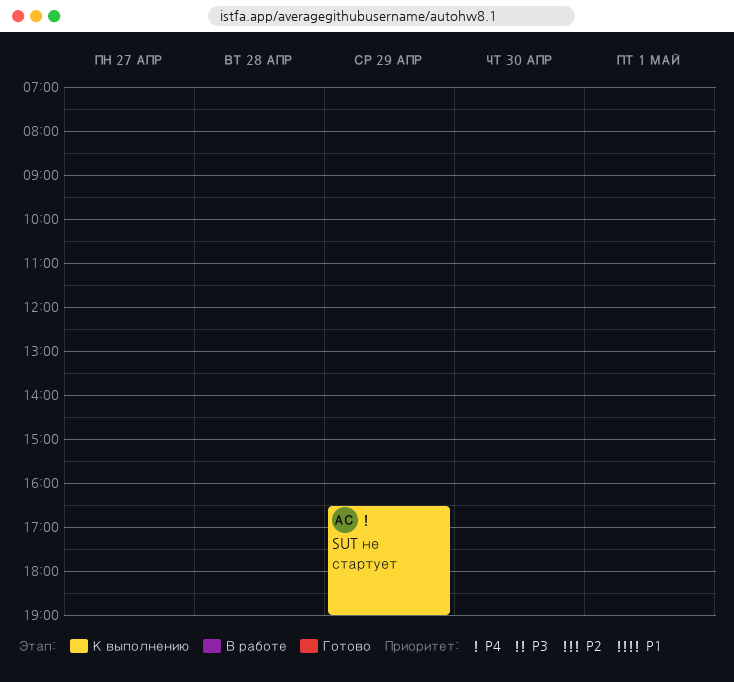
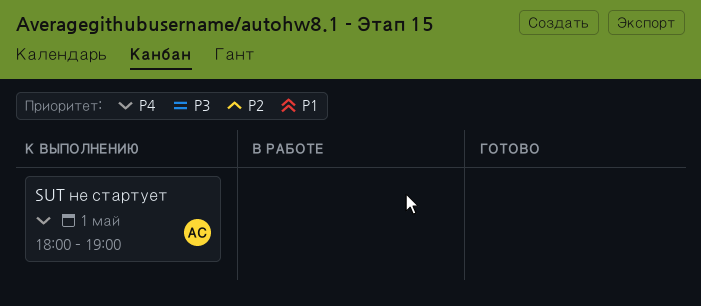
SUT не стартует, day: Apr 29 -> May 1
SUT не стартует, begins: 16:30 -> 18:00

